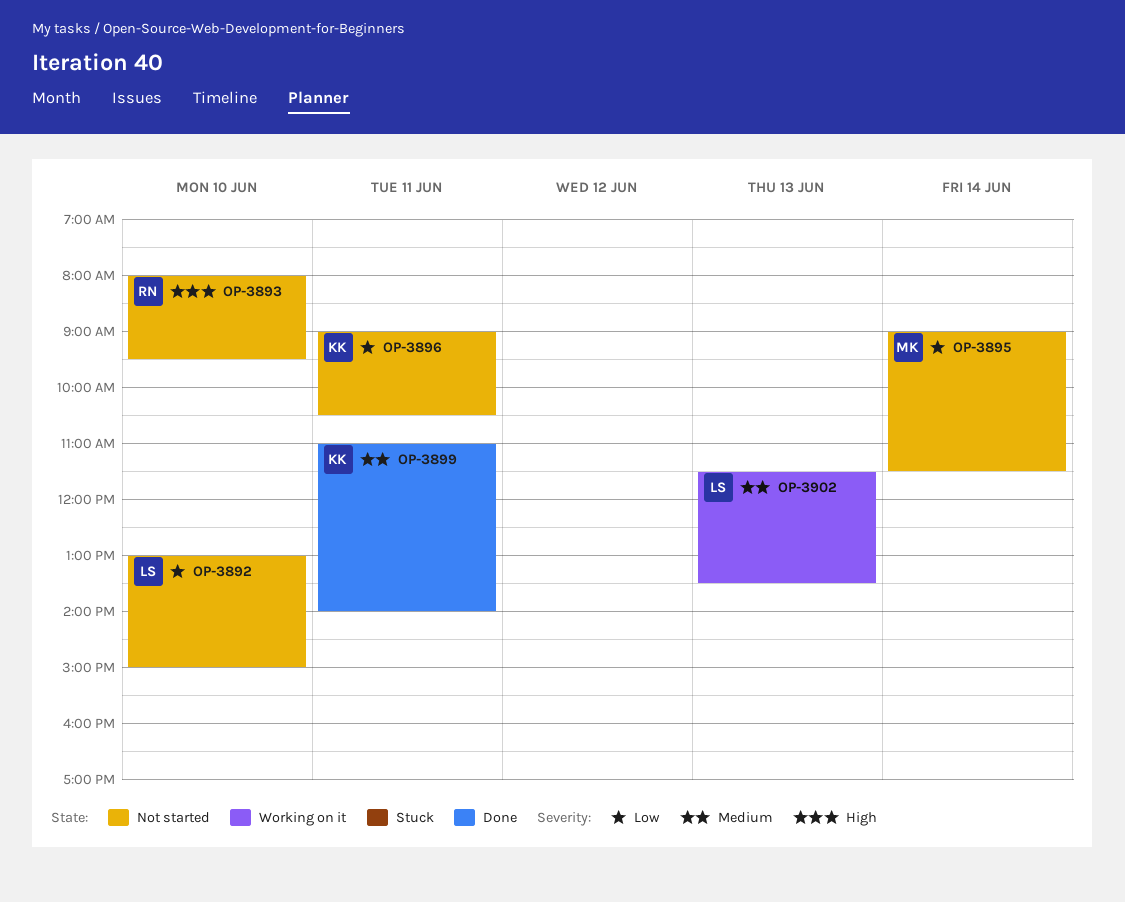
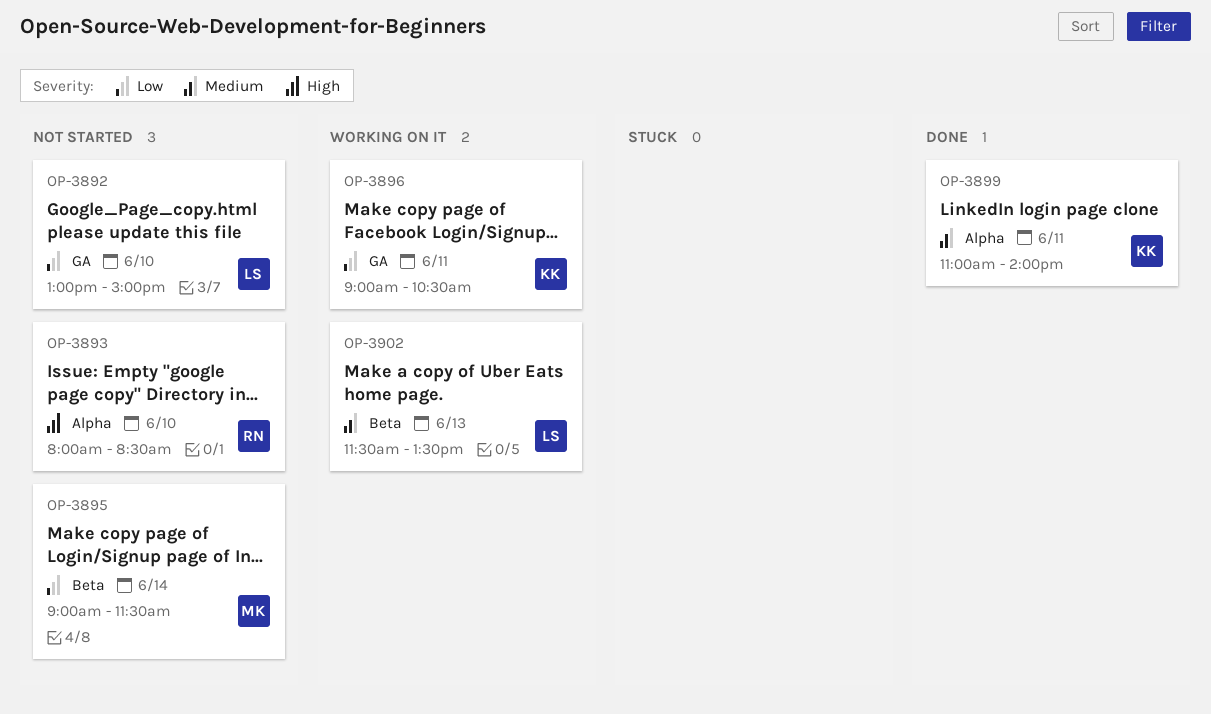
OP-3893, ends: 09:30 -> 08:30
OP-3896, status: Not started -> Working on it

